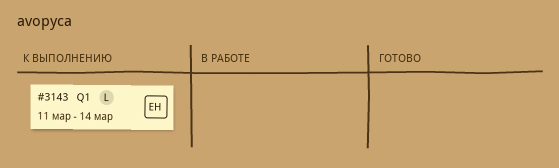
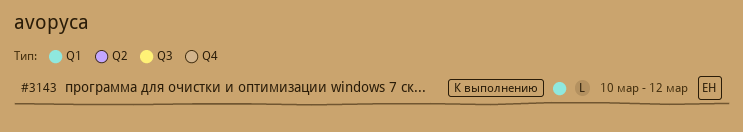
#3143, start: Mar 11 -> Mar 10
#3143, due: Mar 14 -> Mar 12

